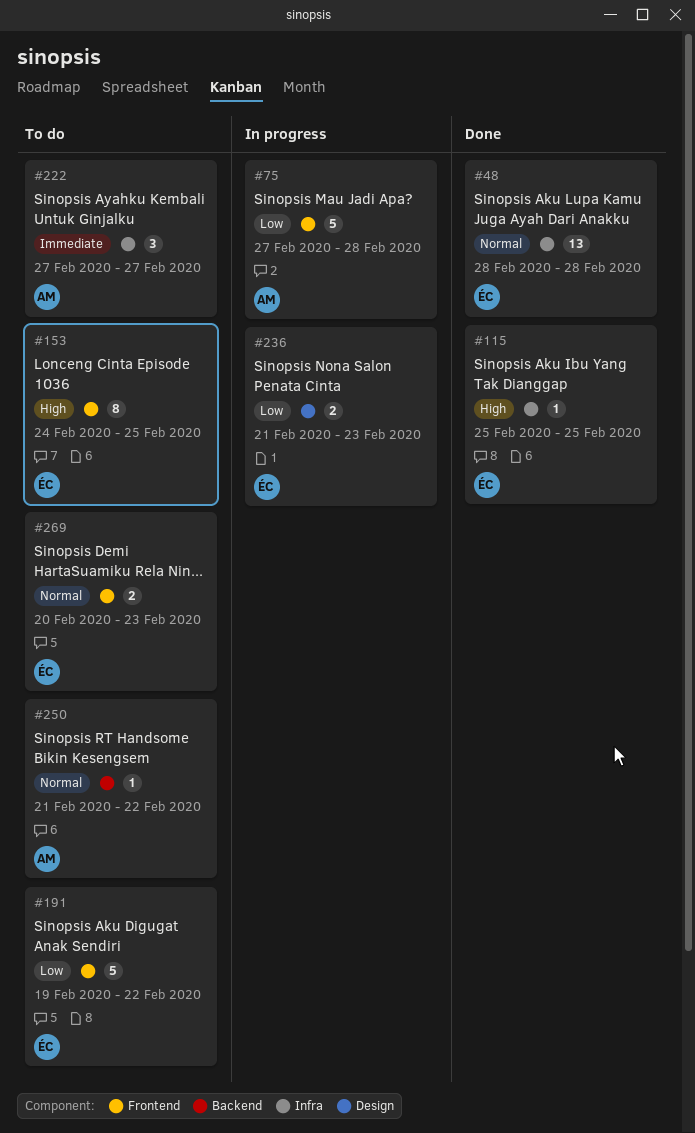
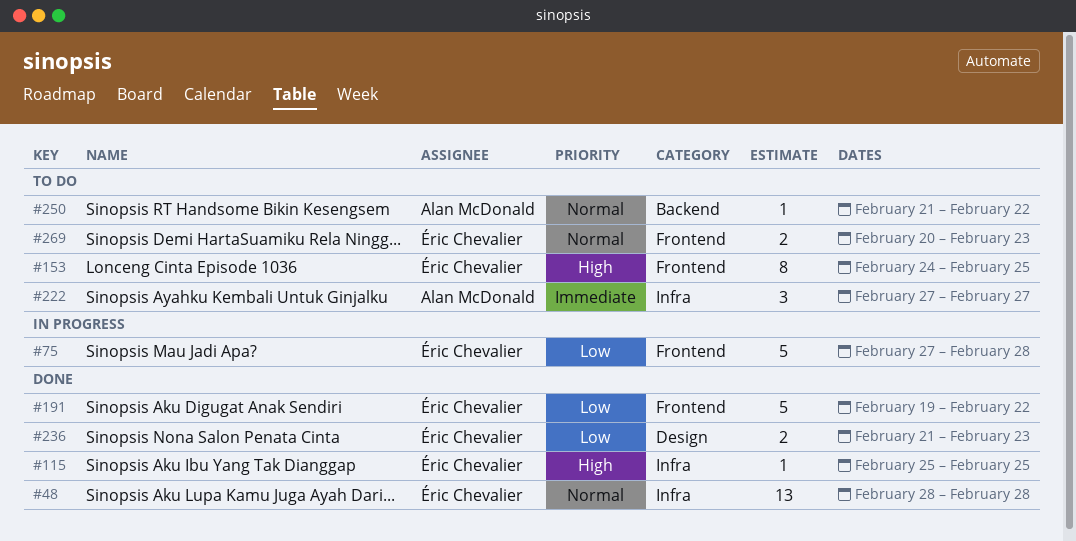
#75, owner: Alan McDonald -> Éric Chevalier
#191, status: To do -> Done
#236, status: In progress -> Done

